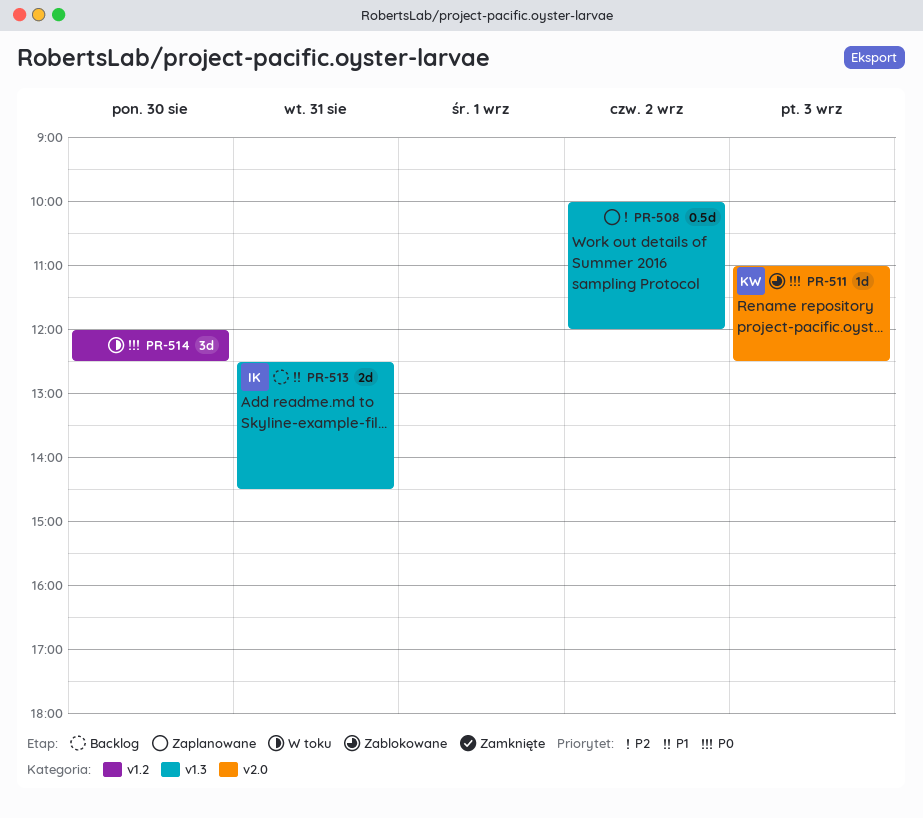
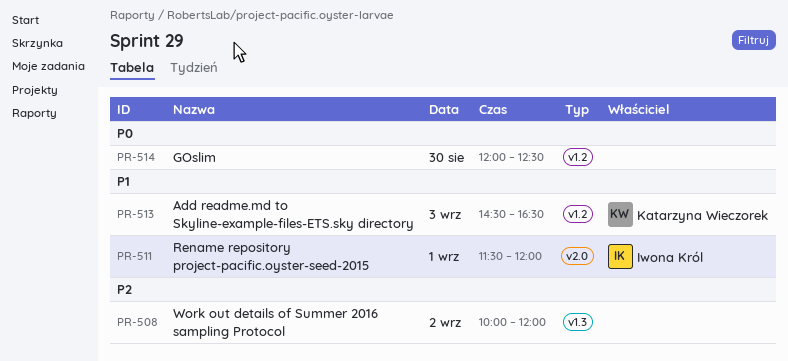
PR-511, owner: Katarzyna Wieczorek -> Iwona Król
PR-511, priority: P0 -> P1
PR-511, day: Sep 3 -> Sep 1
PR-511, begins: 11:00 -> 11:30
PR-511, ends: 12:30 -> 12:00
PR-513, owner: Iwona Król -> Katarzyna Wieczorek
PR-513, label: v1.3 -> v1.2
PR-513, day: Aug 31 -> Sep 3
PR-513, begins: 12:30 -> 14:30
PR-513, ends: 14:30 -> 16:30

